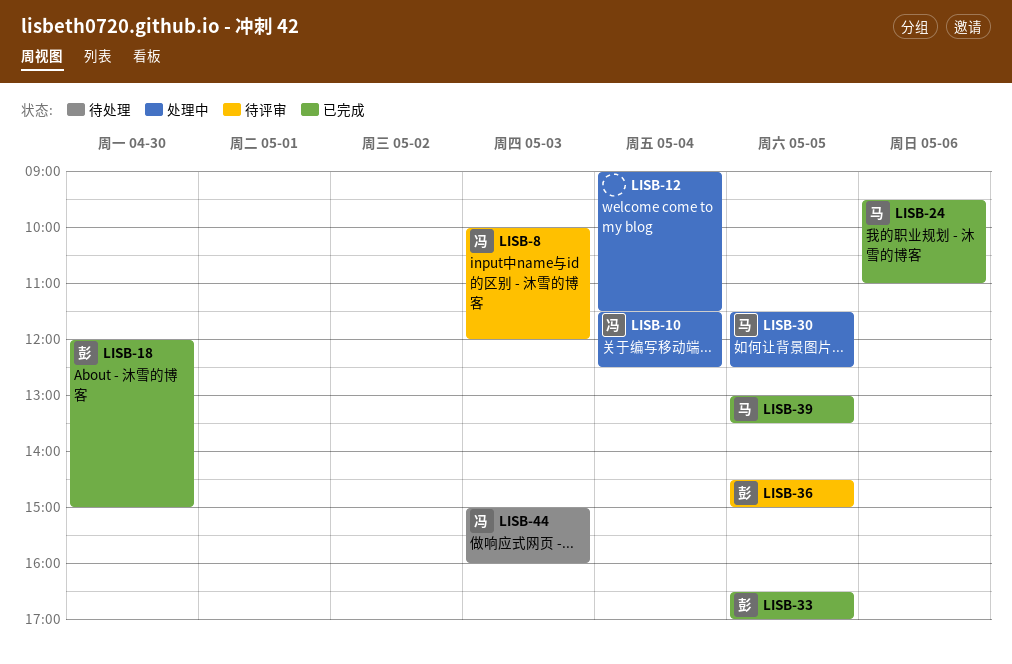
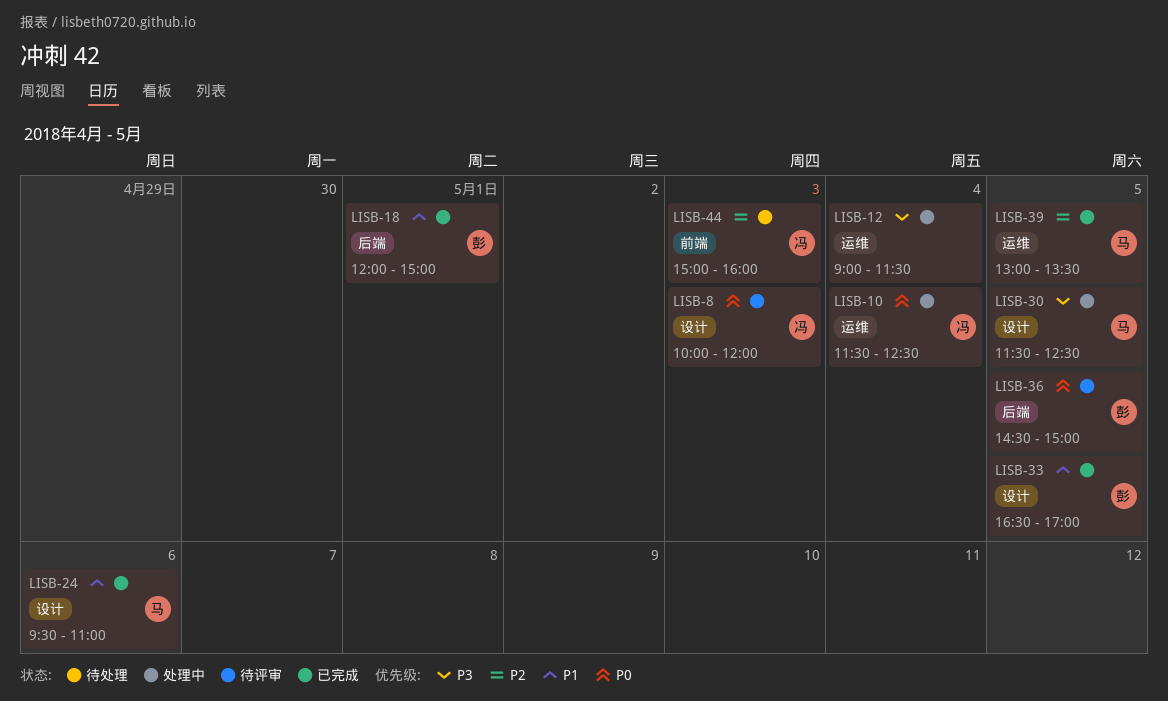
LISB-18, day: Apr 30 -> May 1

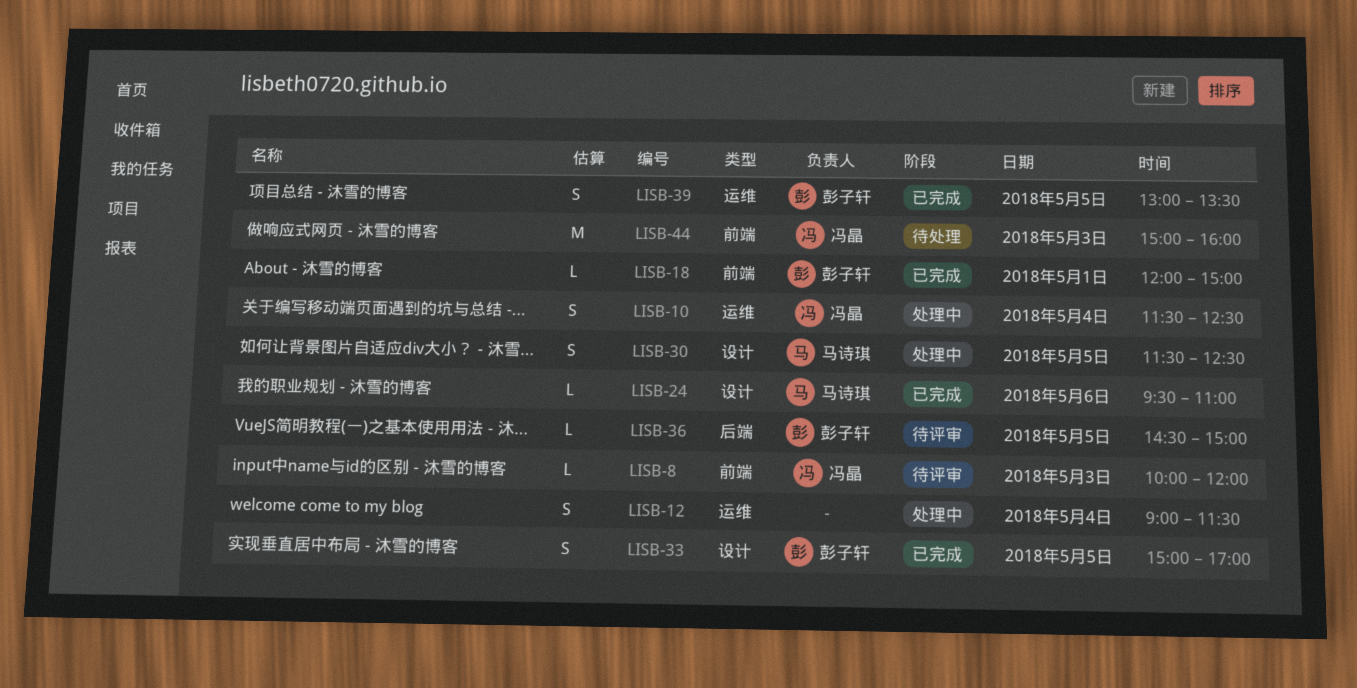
LISB-8, label: 设计 -> 前端
LISB-18, label: 后端 -> 前端
LISB-33, begins: 16:30 -> 15:00
LISB-39, owner: 马诗琪 -> 彭子轩

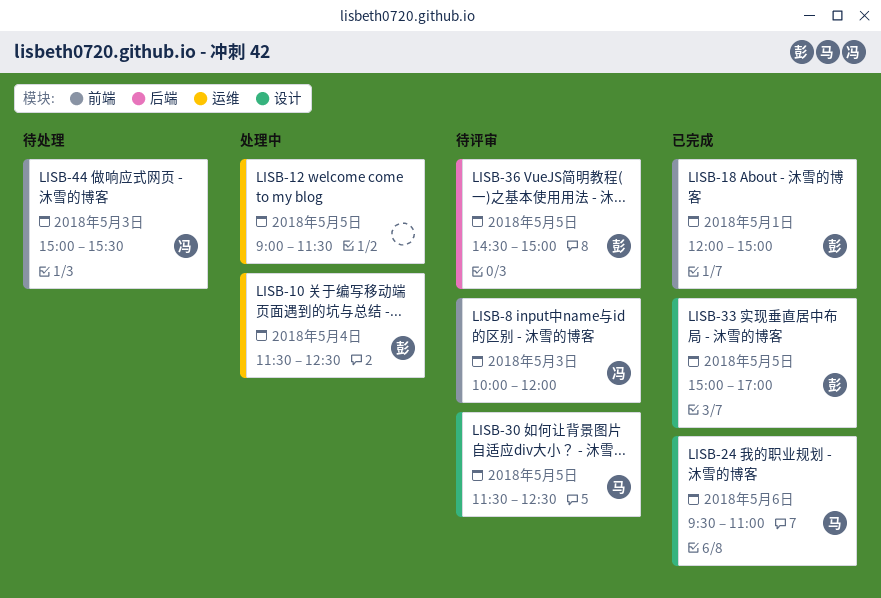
LISB-10, owner: 冯晶 -> 彭子轩
LISB-12, day: May 4 -> May 5
LISB-30, status: 处理中 -> 待评审
LISB-39: present -> none
LISB-44, ends: 16:00 -> 15:30

